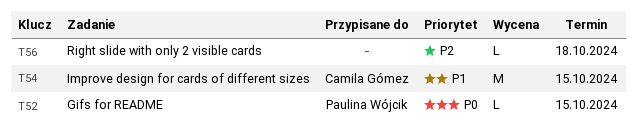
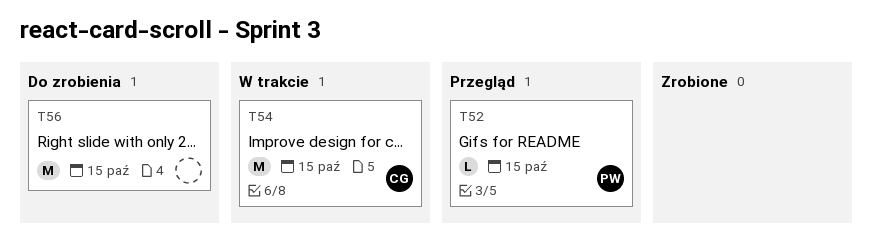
T56, estimate: L -> M
T56, due: Oct 18 -> Oct 15

